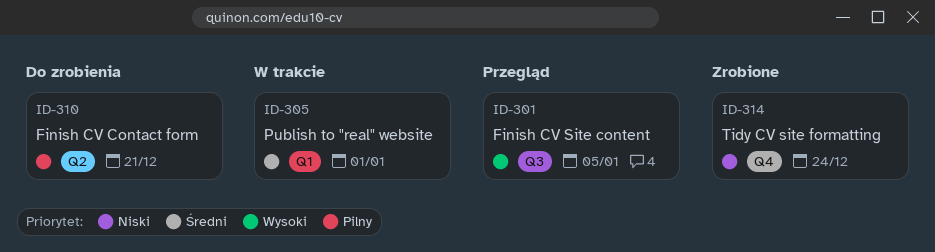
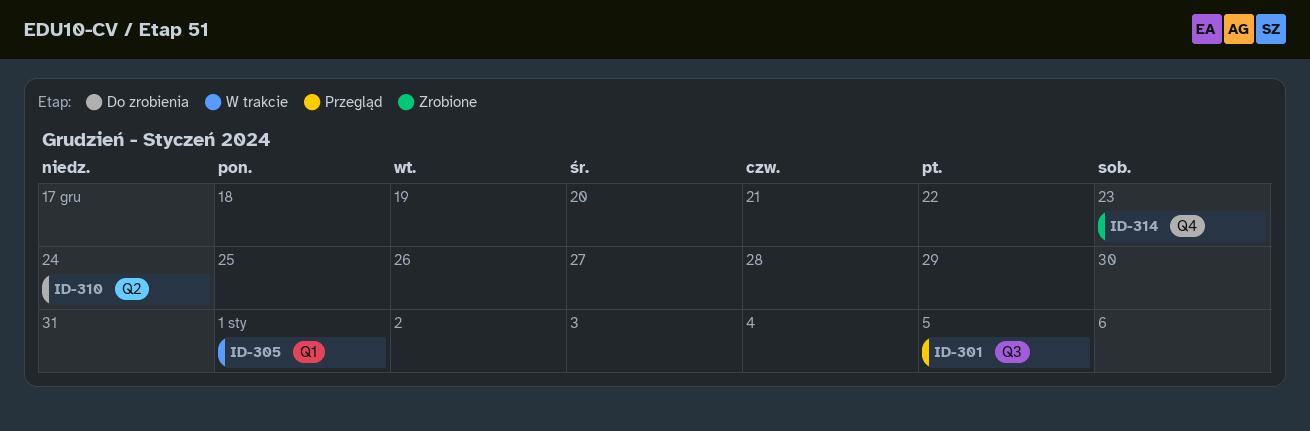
ID-310, due: Dec 21 -> Dec 24
ID-314, due: Dec 24 -> Dec 23

